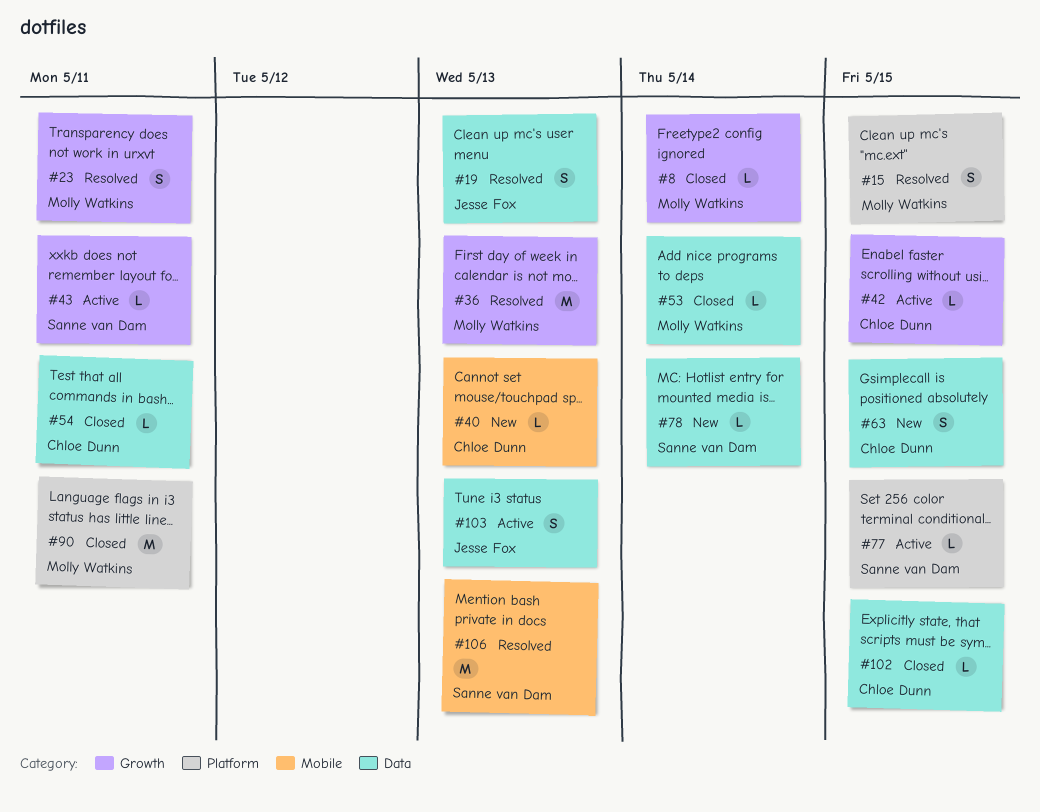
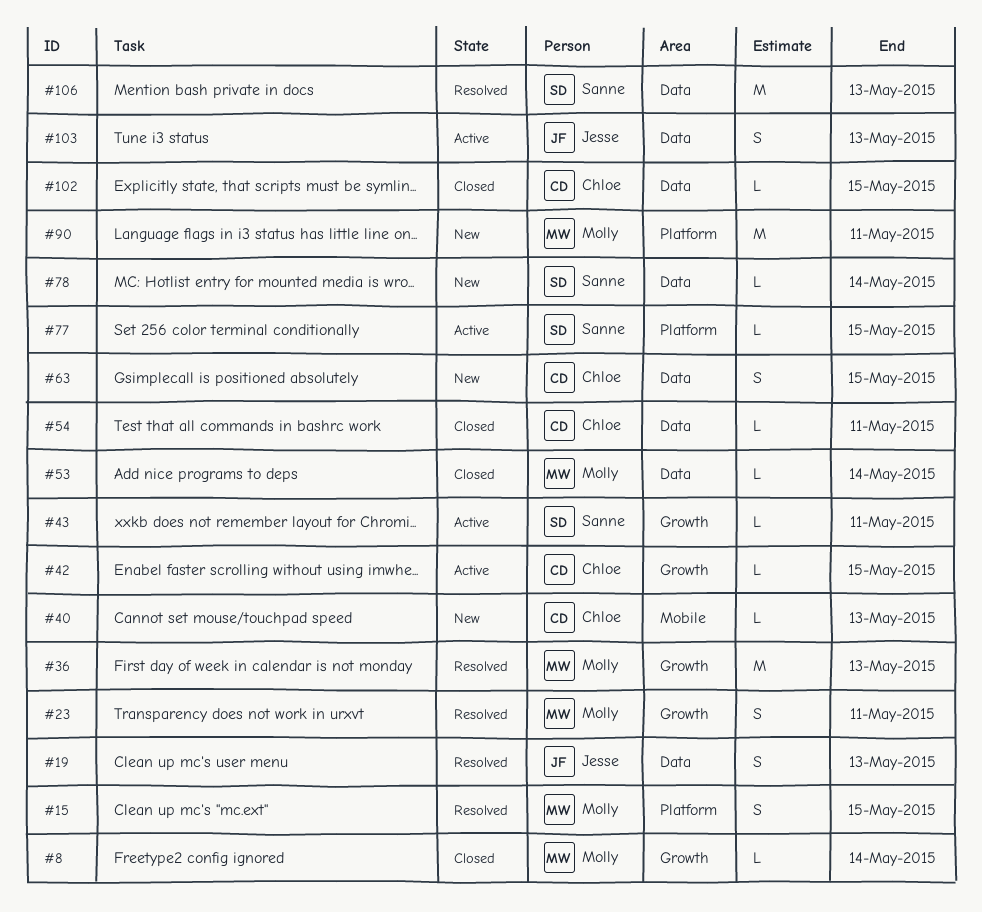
#90, status: Closed -> New
#106, label: Mobile -> Data

